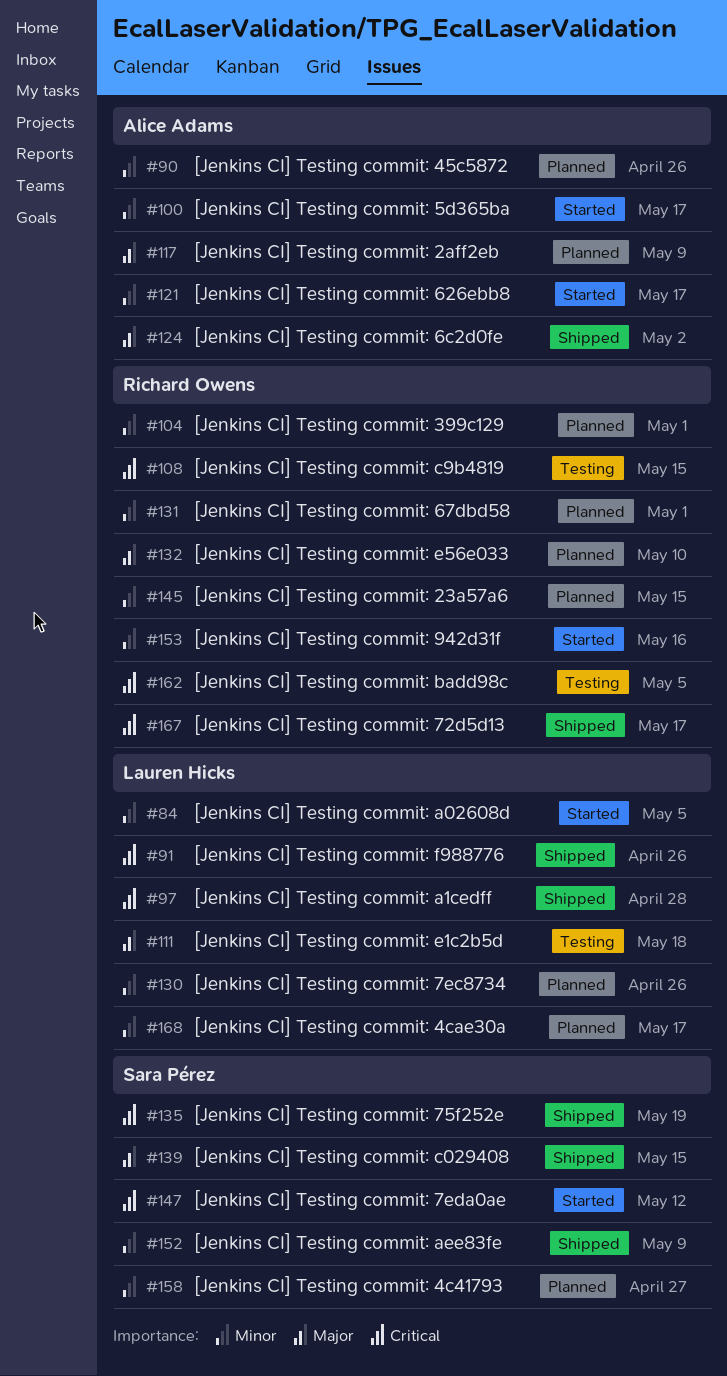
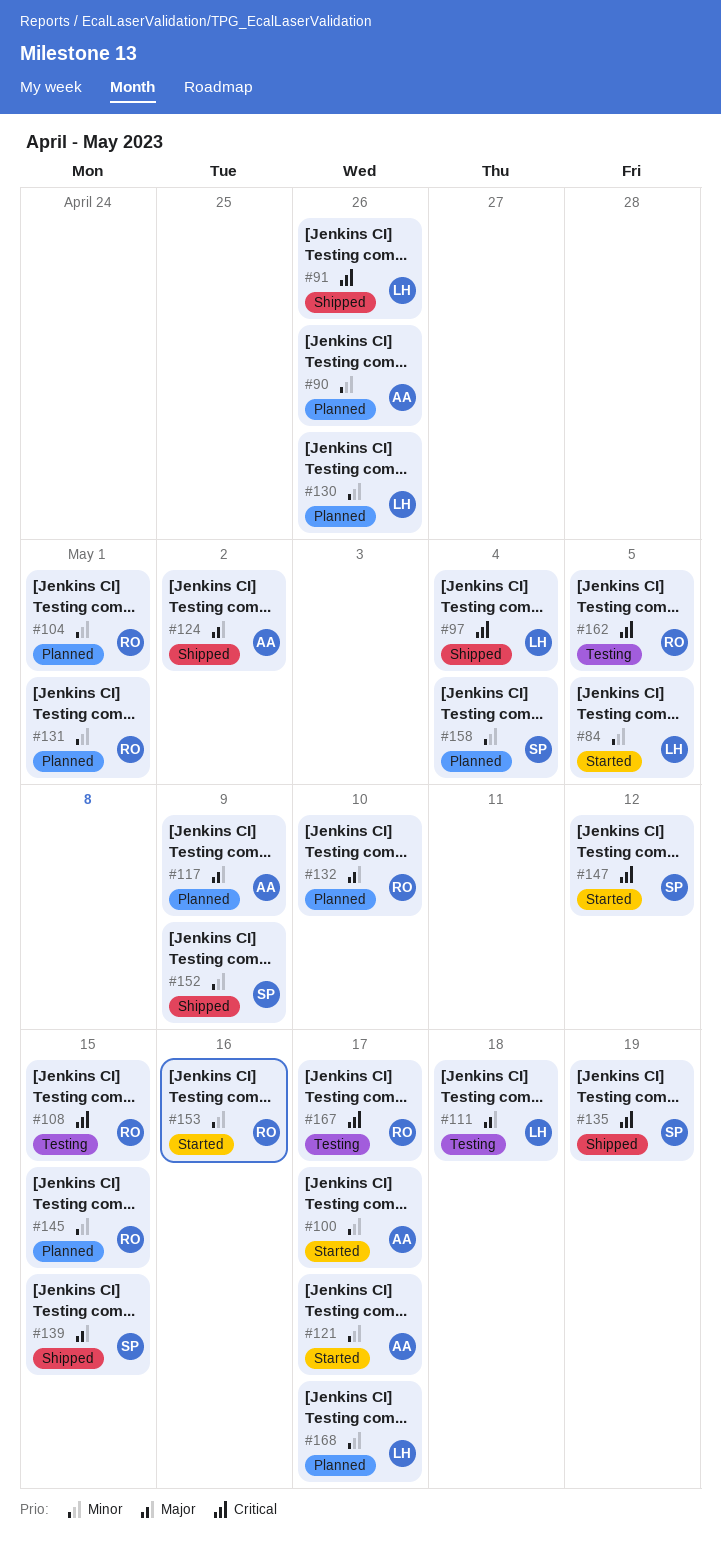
#97, due: Apr 28 -> May 4
#158, due: Apr 27 -> May 4
#167, status: Shipped -> Testing

